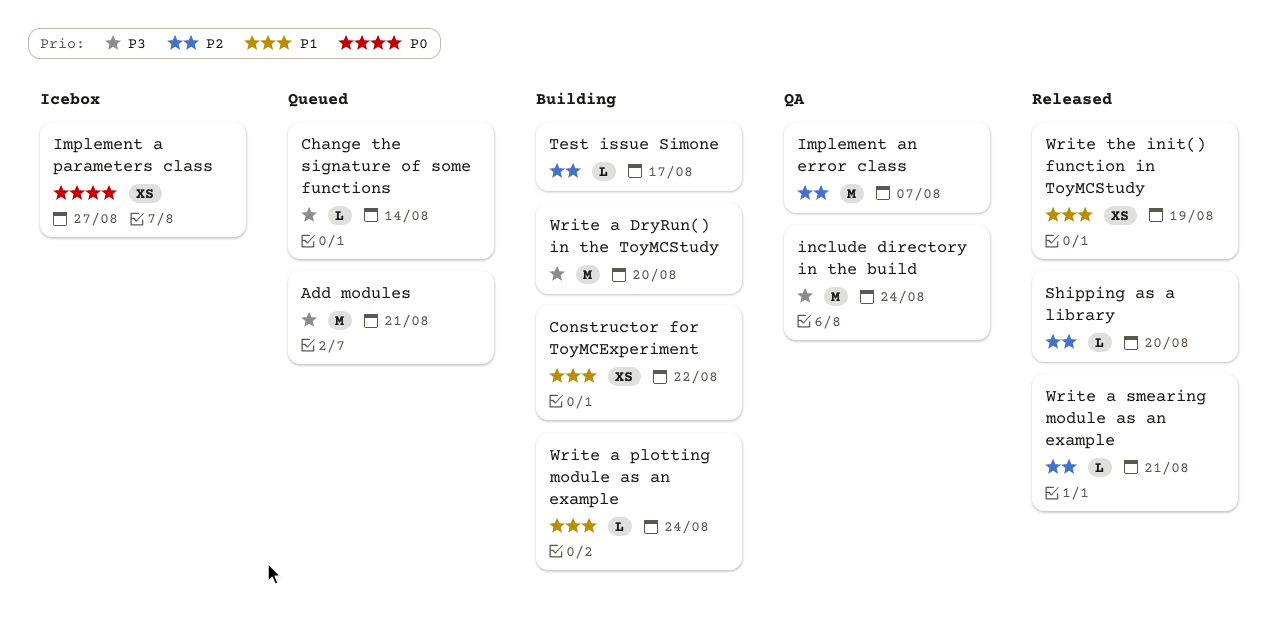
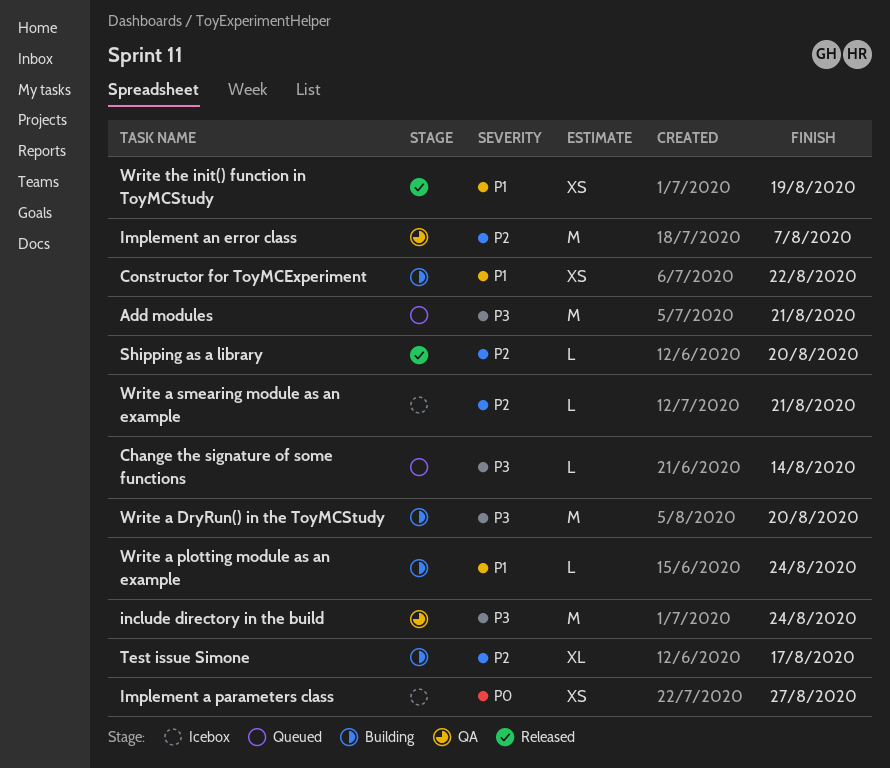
Test issue Simone, estimate: L -> XL
Write a smearing module as an example, status: Released -> Icebox

